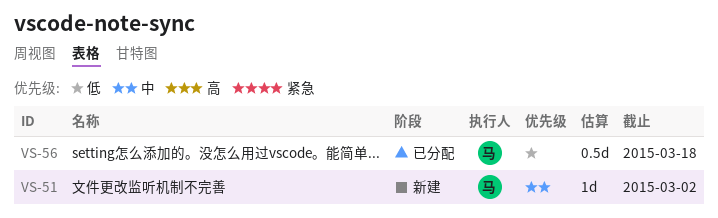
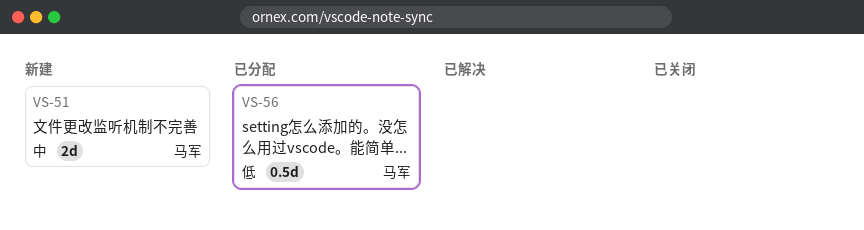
VS-51, estimate: 1d -> 2d

